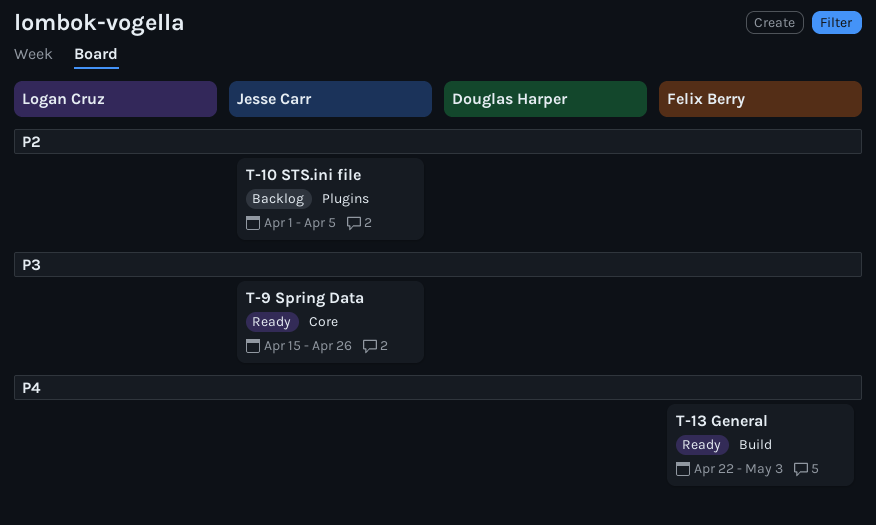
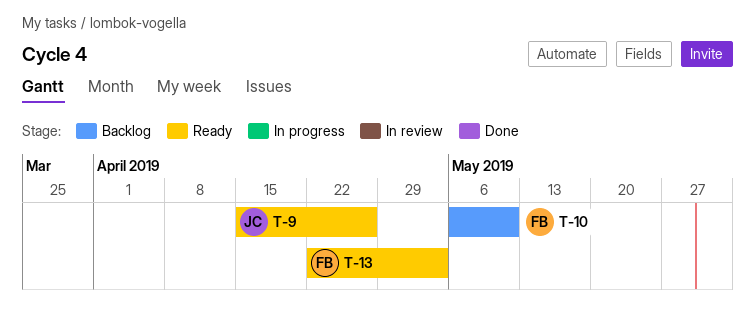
T-10, owner: Jesse Carr -> Felix Berry
T-10, start: Apr 1 -> May 6
T-10, due: Apr 5 -> May 10

